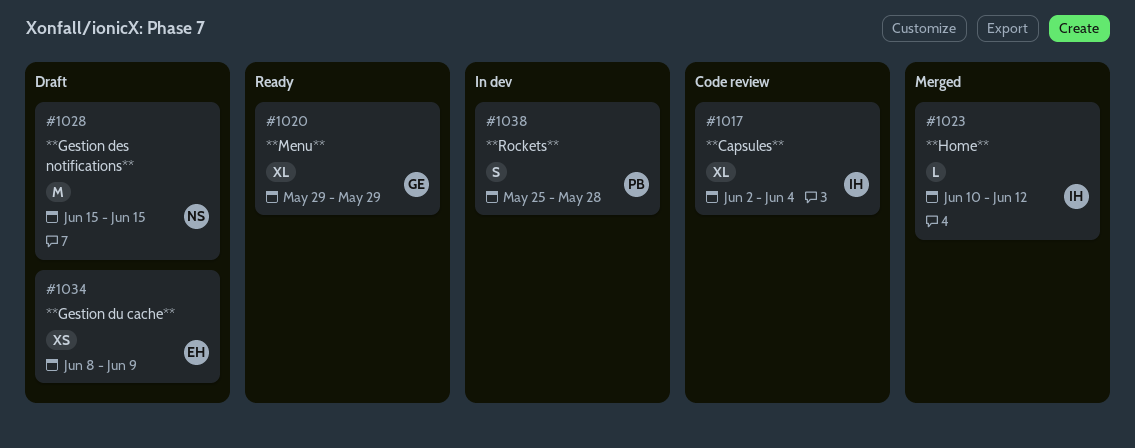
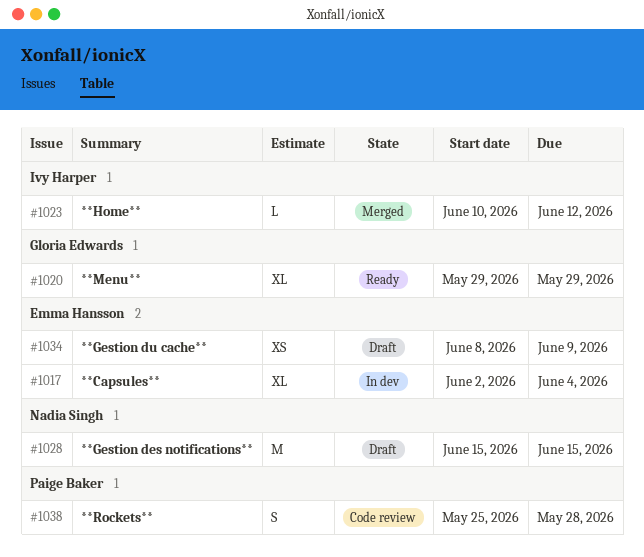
#1017, status: Code review -> In dev
#1017, owner: Ivy Harper -> Emma Hansson
#1038, status: In dev -> Code review

